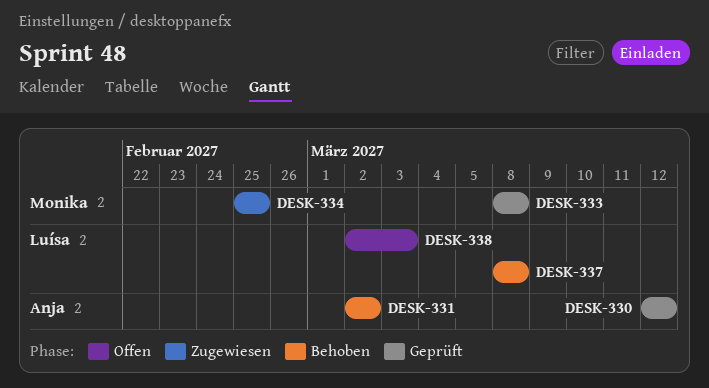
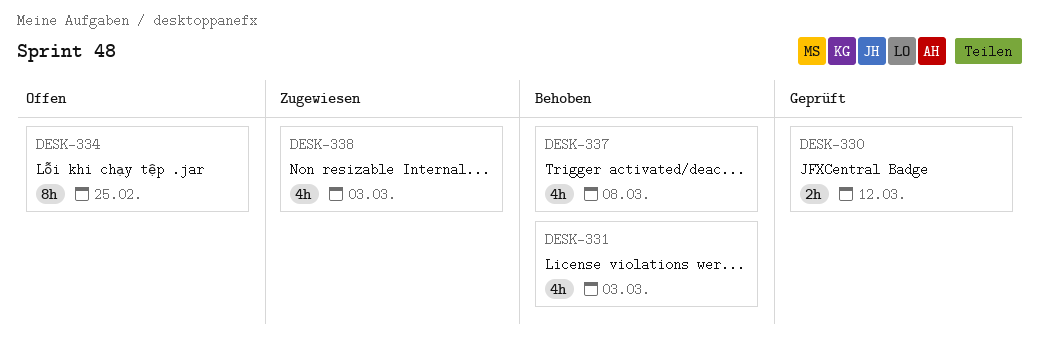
DESK-331, due: Mar 2 -> Mar 3
DESK-333: present -> none
DESK-334, status: Zugewiesen -> Offen
DESK-338, status: Offen -> Zugewiesen

